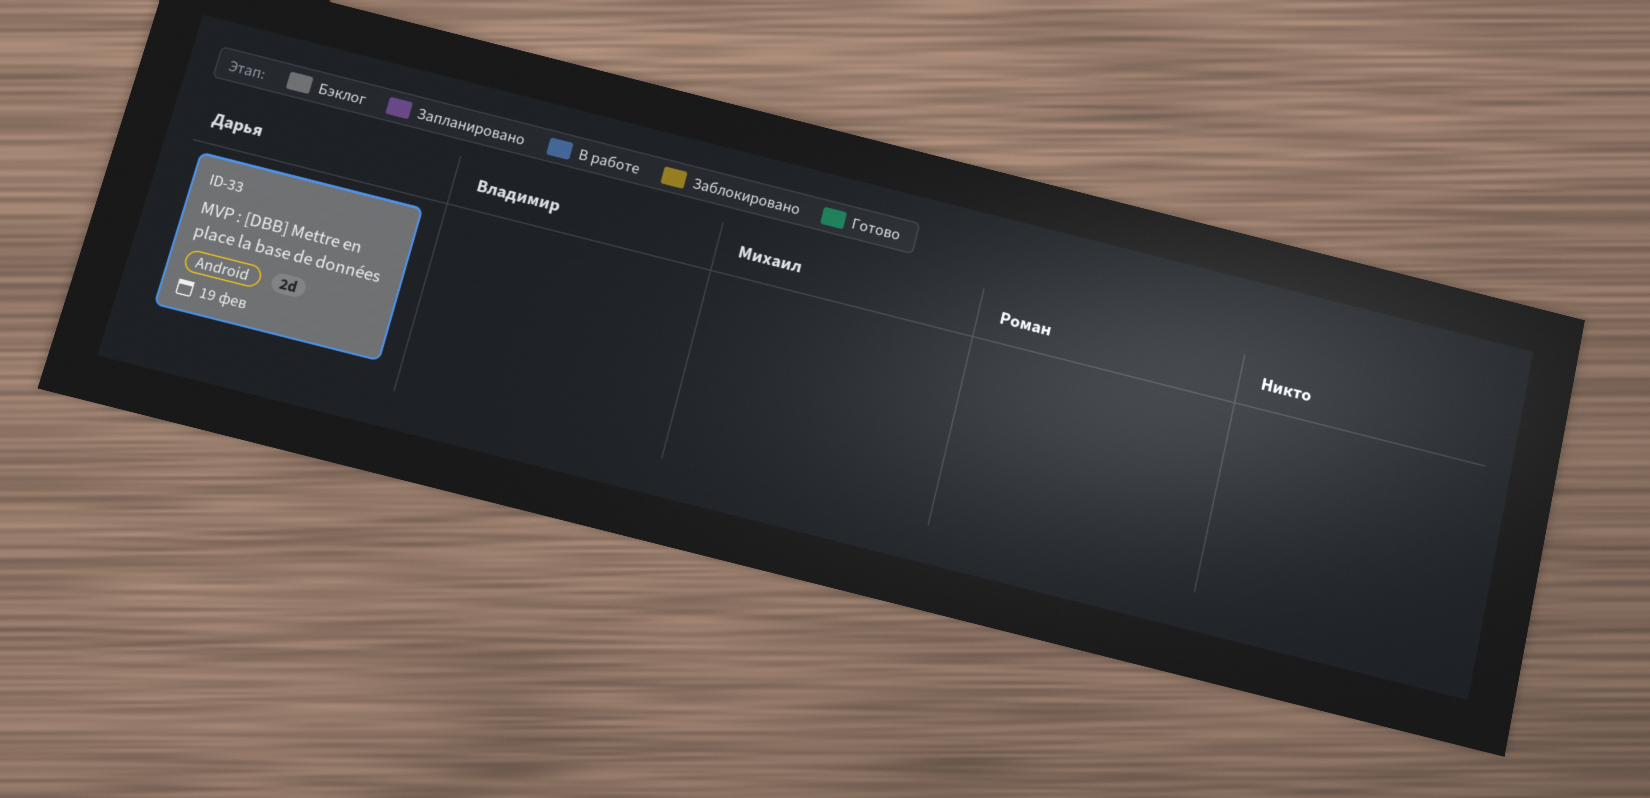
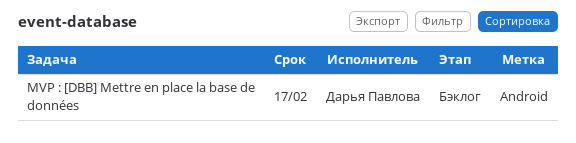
MVP : [DBB] Mettre en place la base de données, due: Feb 19 -> Feb 17

